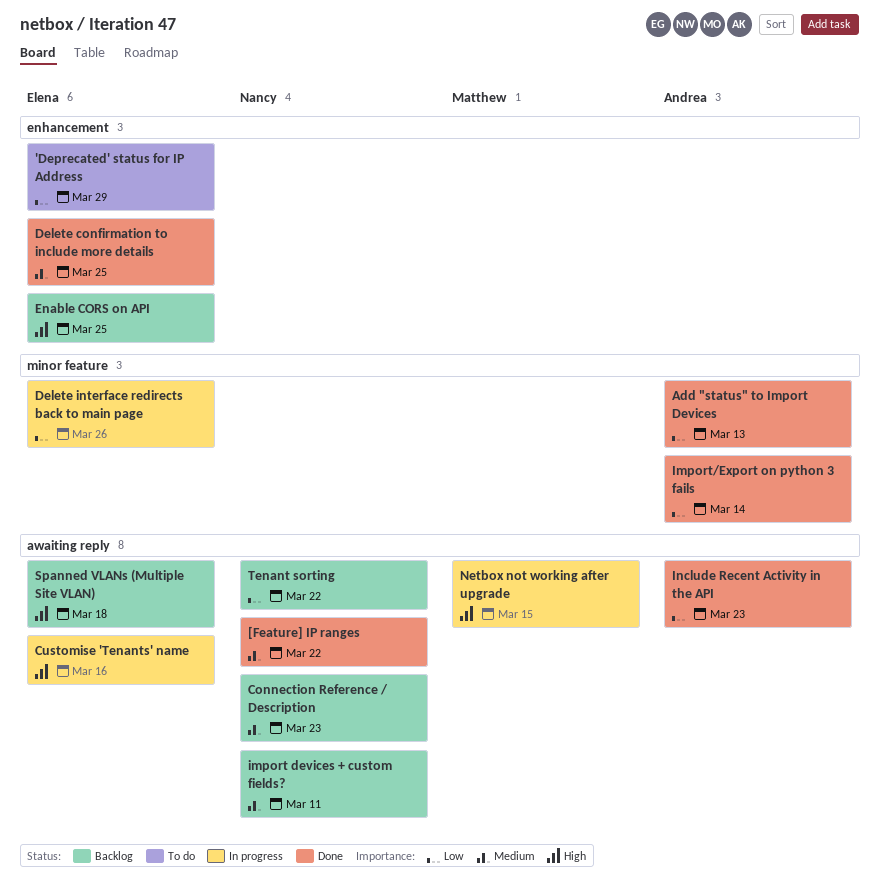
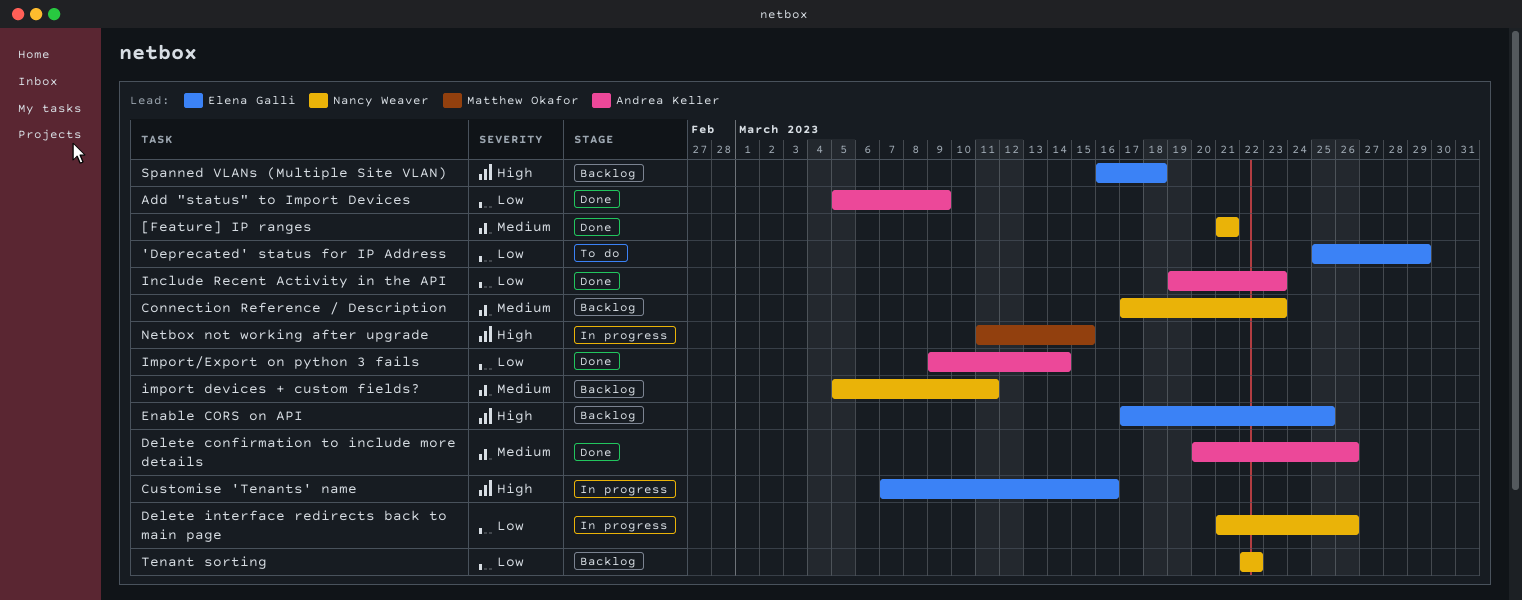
[Feature] IP ranges, due: Mar 22 -> Mar 21
Add "status" to Import Devices, due: Mar 13 -> Mar 9
Delete confirmation to include more details, owner: Elena Galli -> Andrea Keller
Delete confirmation to include more details, due: Mar 25 -> Mar 26
Delete interface redirects back to main page, owner: Elena Galli -> Nancy Weaver

